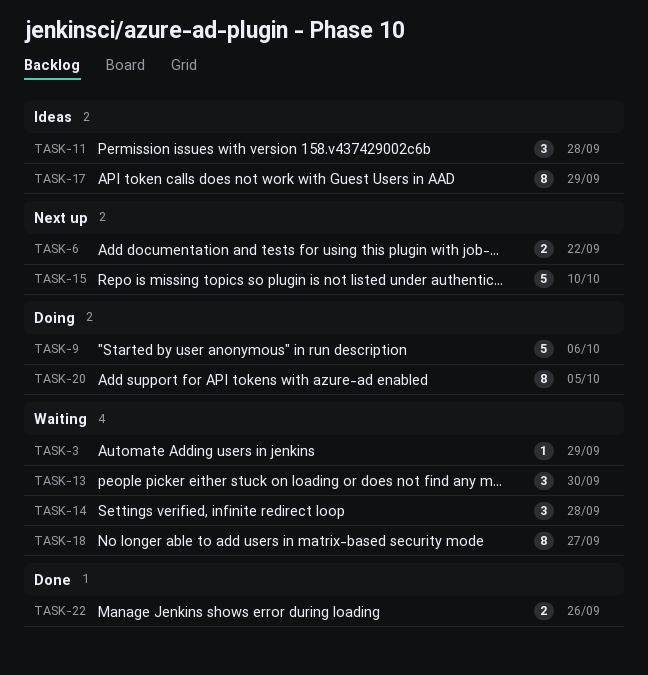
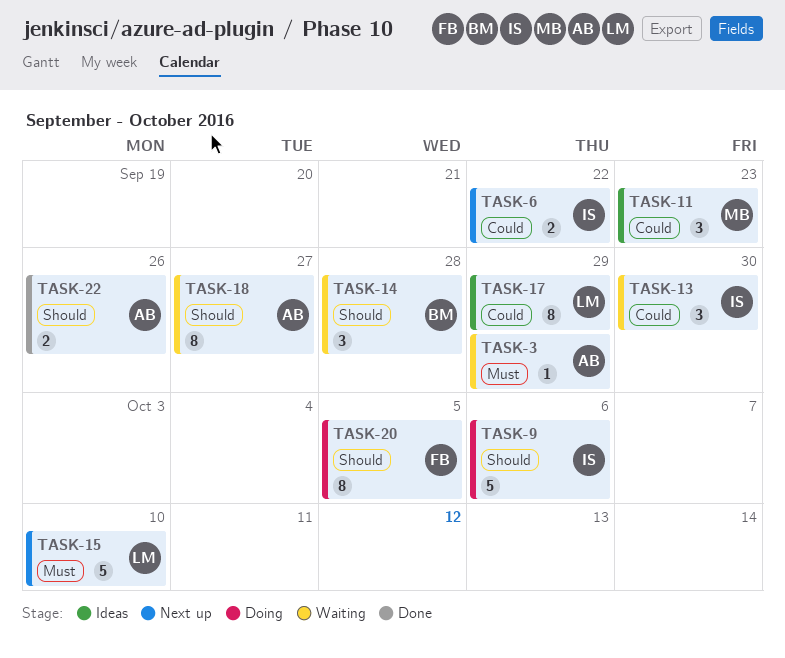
TASK-11, due: Sep 28 -> Sep 23

